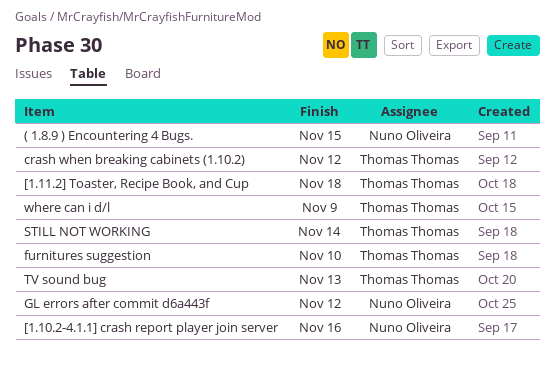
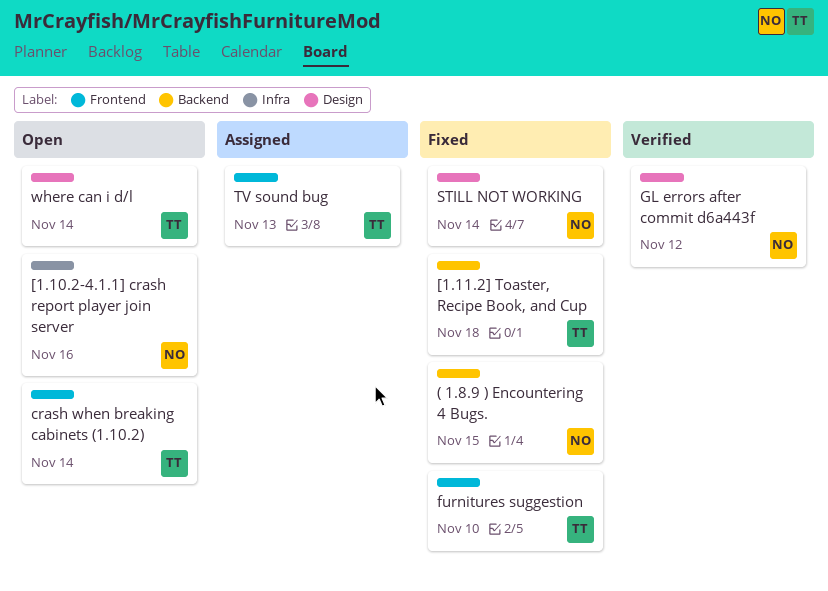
crash when breaking cabinets (1.10.2), due: Nov 12 -> Nov 14
STILL NOT WORKING, owner: Thomas Thomas -> Nuno Oliveira
where can i d/l, due: Nov 9 -> Nov 14

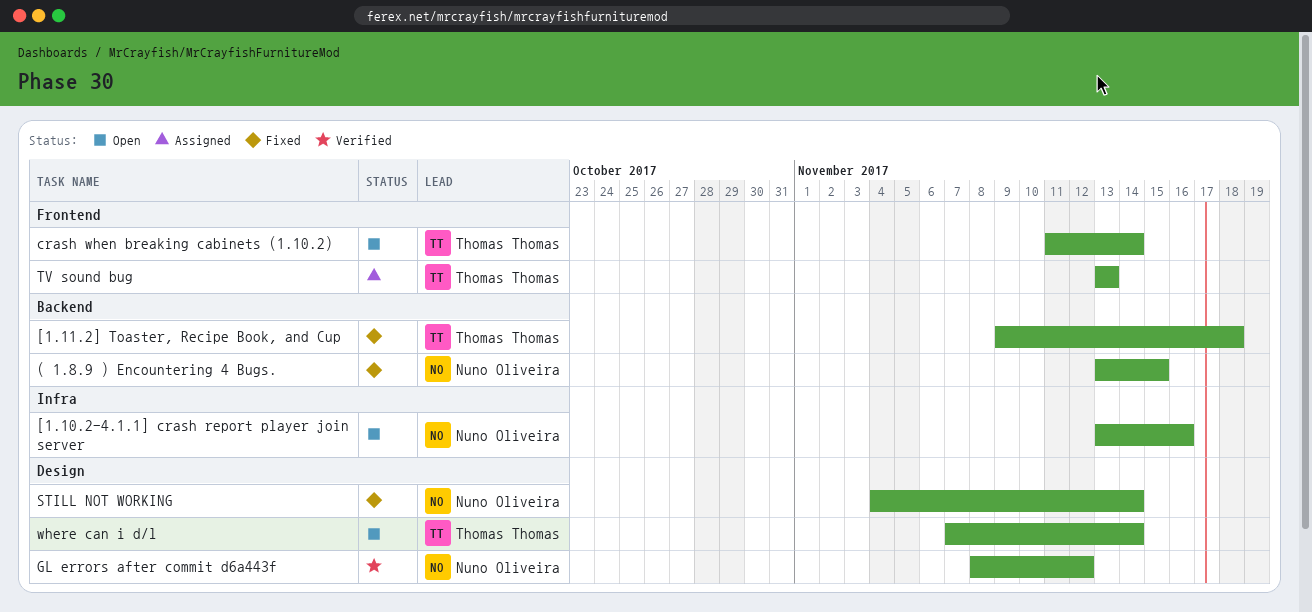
furnitures suggestion: present -> none

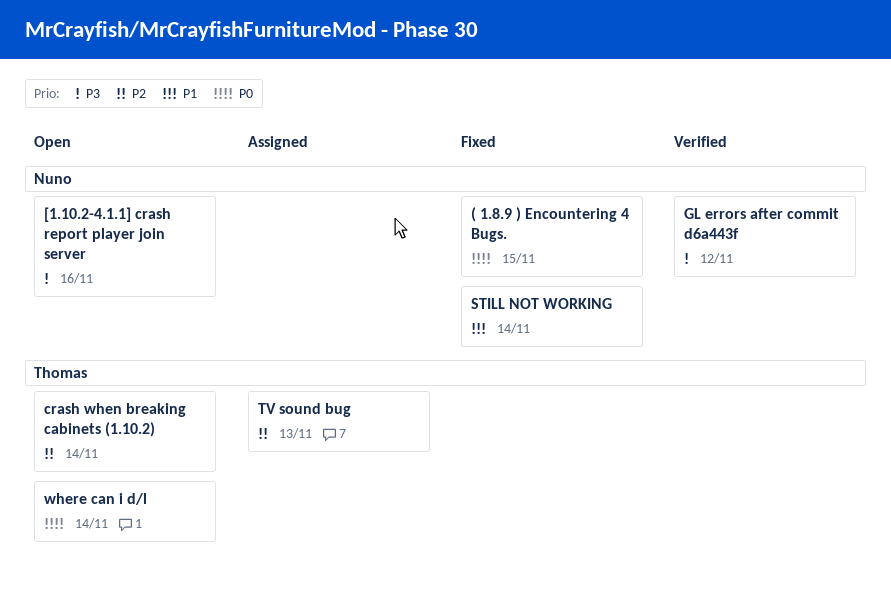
[1.11.2] Toaster, Recipe Book, and Cup: present -> none

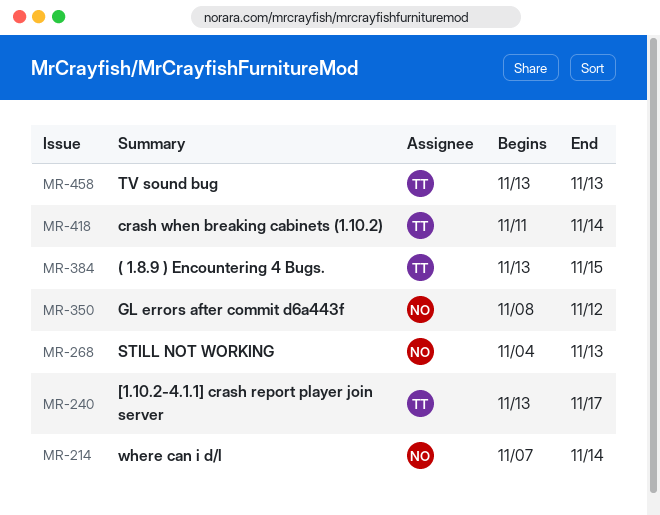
( 1.8.9 ) Encountering 4 Bugs., owner: Nuno -> Thomas
[1.10.2-4.1.1] crash report player join server, owner: Nuno -> Thomas
[1.10.2-4.1.1] crash report player join server, due: Nov 16 -> Nov 17
STILL NOT WORKING, due: Nov 14 -> Nov 13
where can i d/l, owner: Thomas -> Nuno

